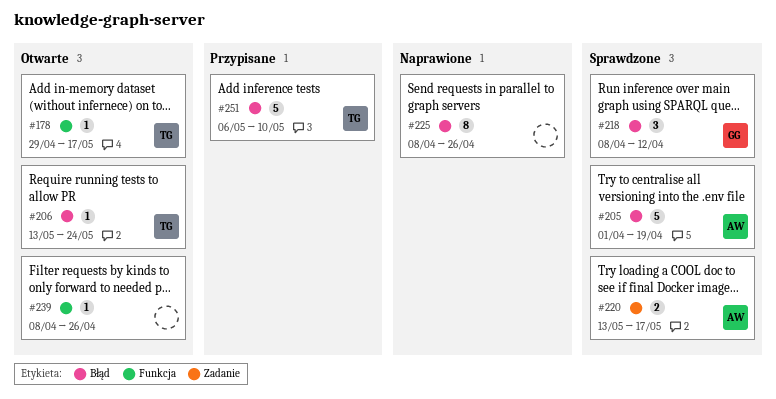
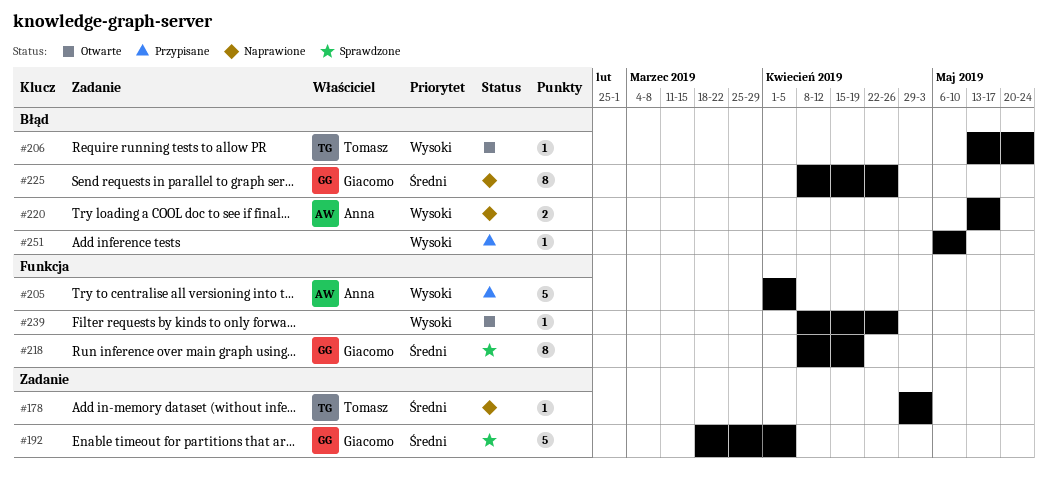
#178, status: Otwarte -> Naprawione
#178, label: Funkcja -> Zadanie
#178, due: May 17 -> May 3
#192: none -> present
#205, status: Sprawdzone -> Przypisane
#205, label: Błąd -> Funkcja
#205, due: Apr 19 -> Apr 5
#218, label: Błąd -> Funkcja
#218, estimate: 3 -> 8
#218, due: Apr 12 -> Apr 19
#220, status: Sprawdzone -> Naprawione
#220, label: Zadanie -> Błąd
#225, owner: none -> Giacomo
#251, owner: Tomasz -> none
#251, estimate: 5 -> 1

